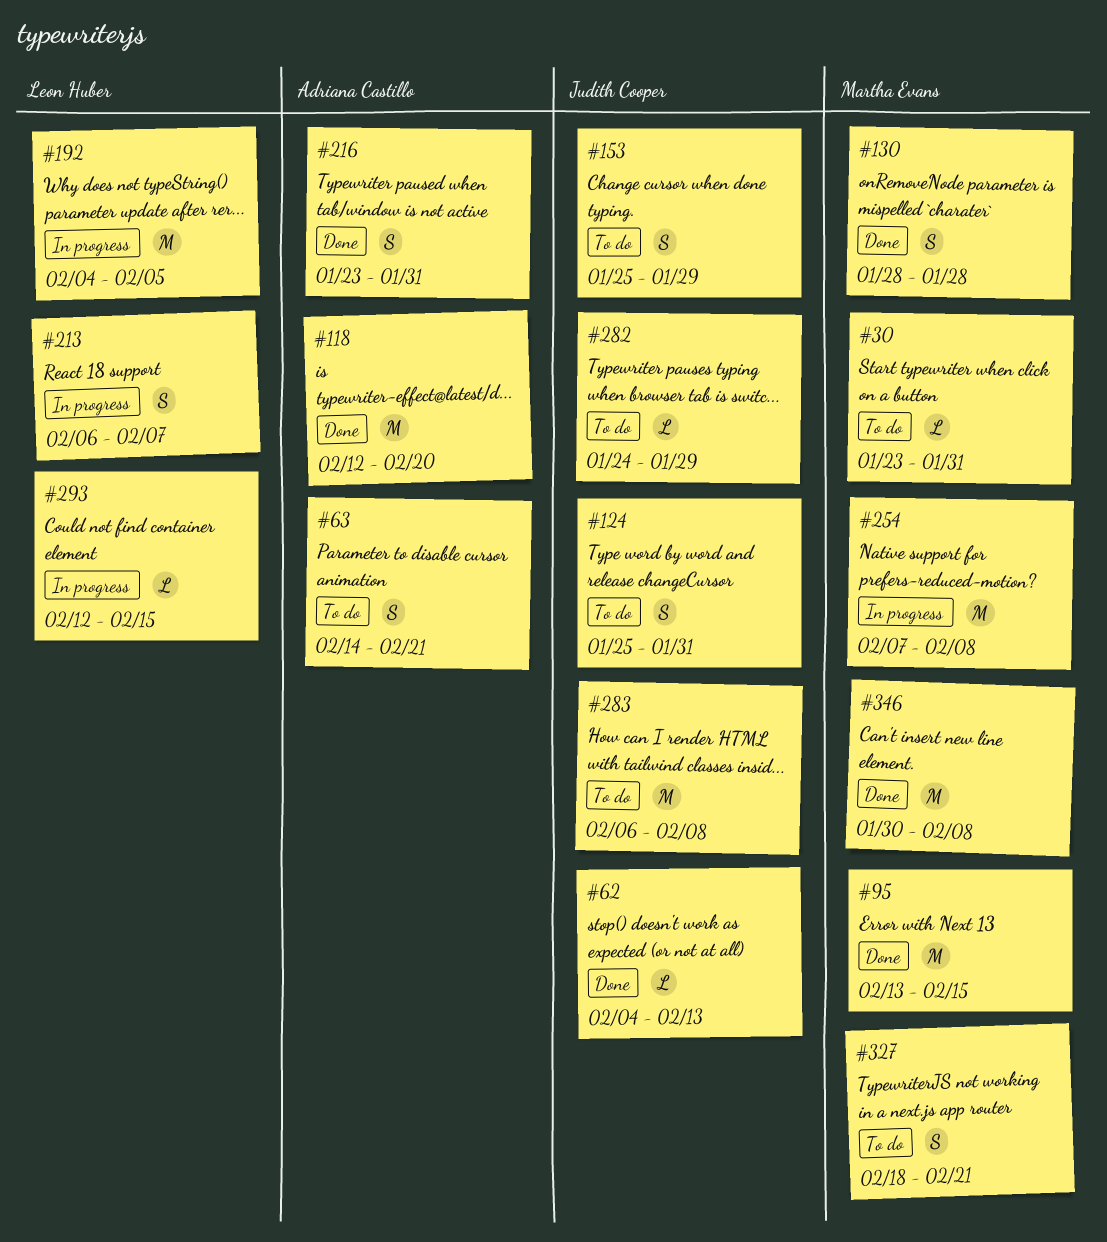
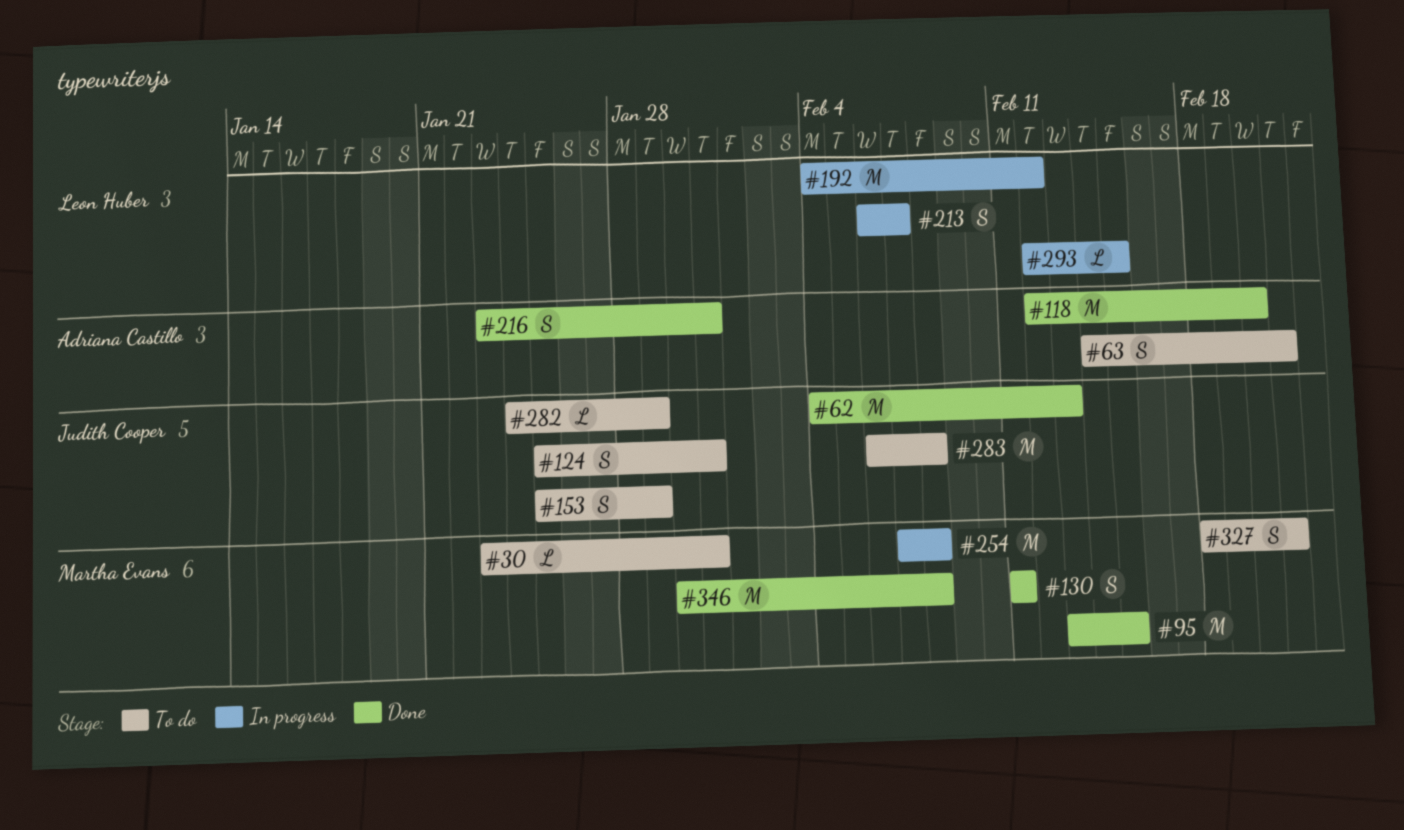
#62, estimate: L -> M
#130, start: Jan 28 -> Feb 11
#130, due: Jan 28 -> Feb 11
#192, due: Feb 5 -> Feb 12

